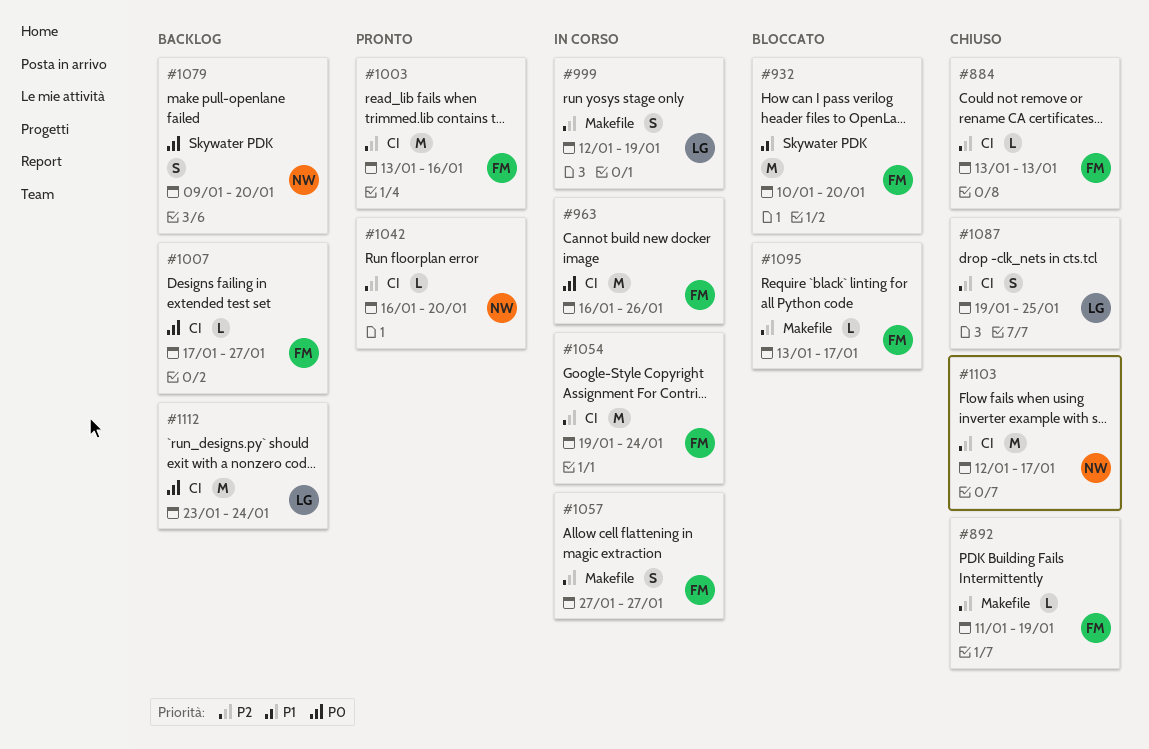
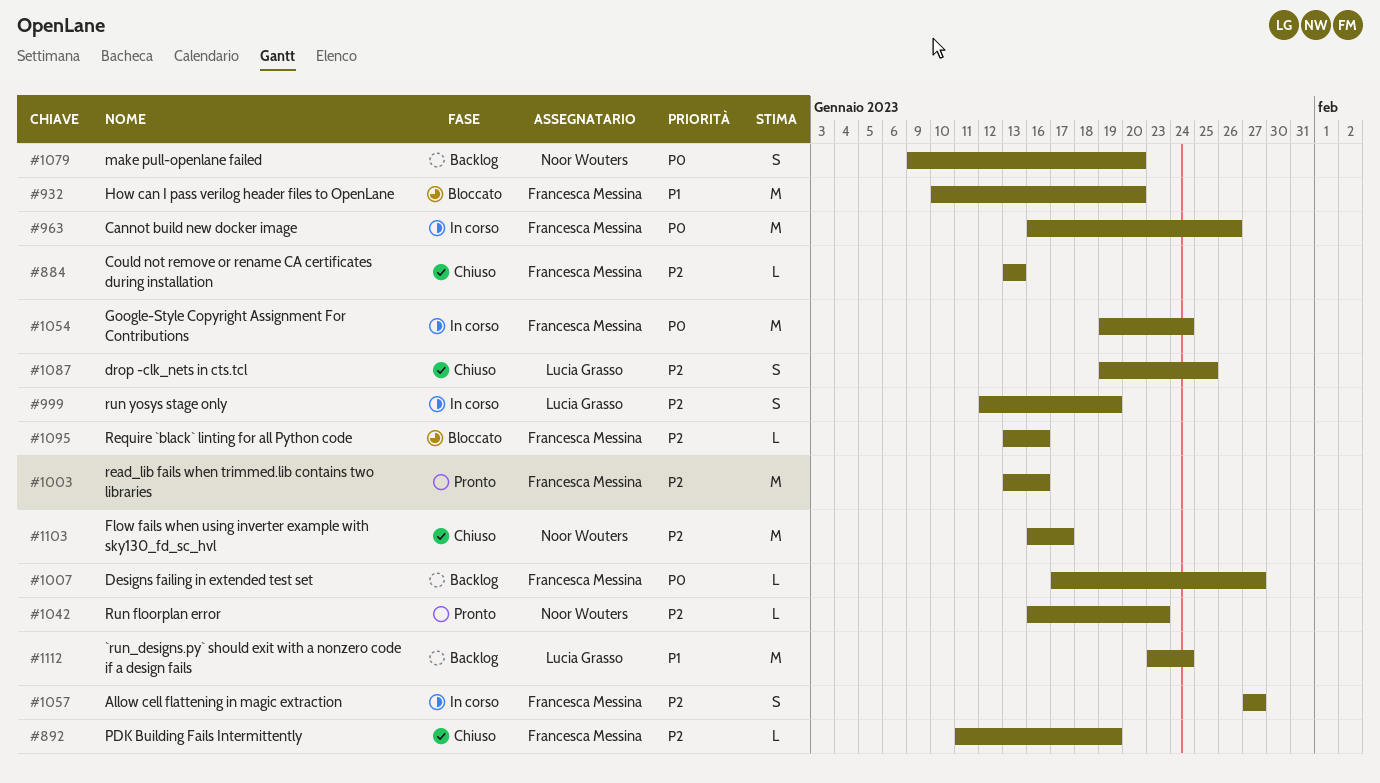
#1042, due: Jan 20 -> Jan 23
#1054, priority: P2 -> P0
#1095, due: Jan 17 -> Jan 16
#1103, start: Jan 12 -> Jan 16
#1112, priority: P0 -> P1

